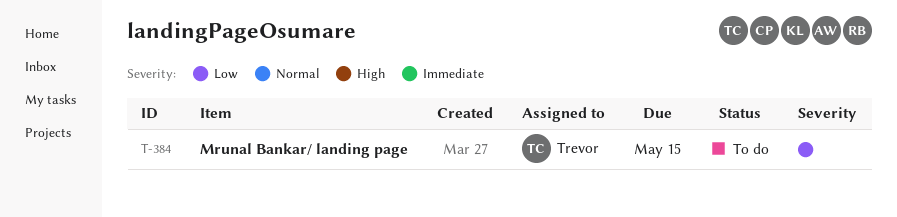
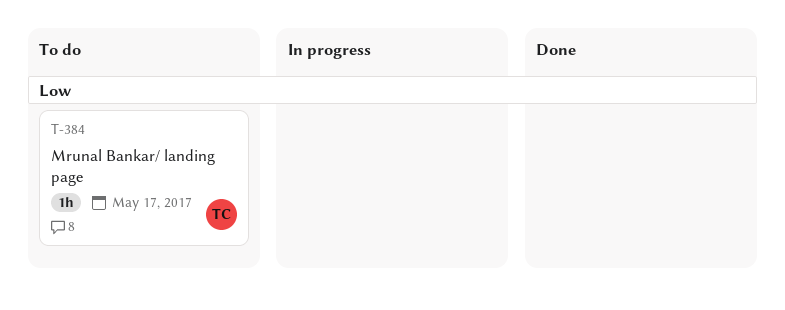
T-384, due: May 15 -> May 17

